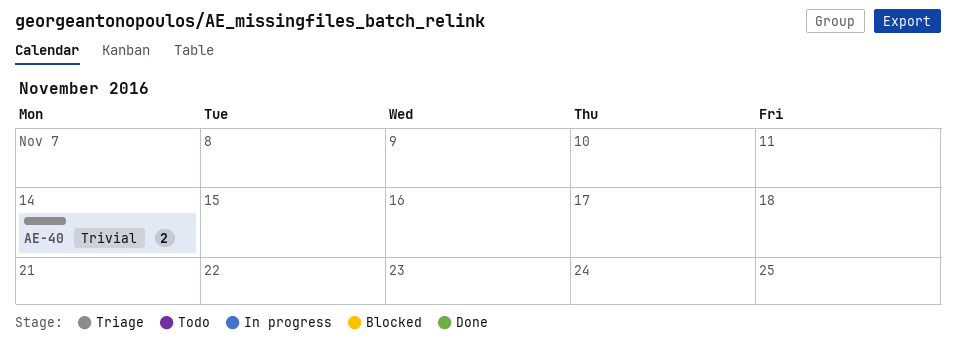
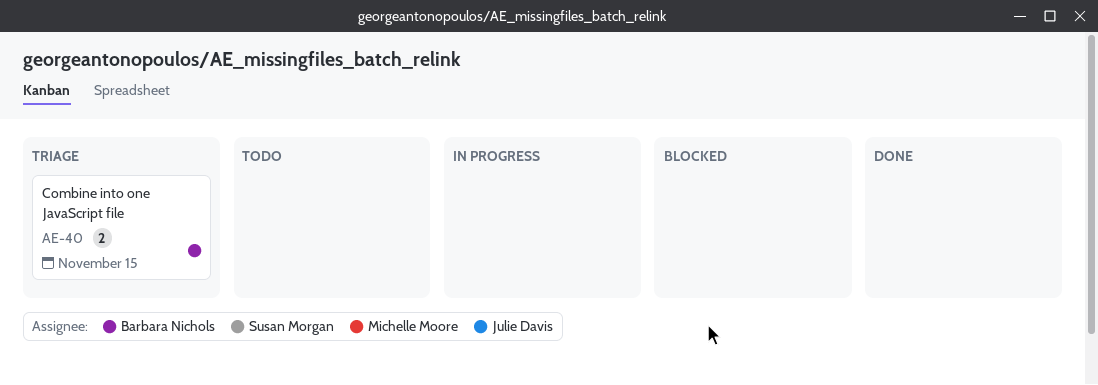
AE-40, due: Nov 14 -> Nov 15

